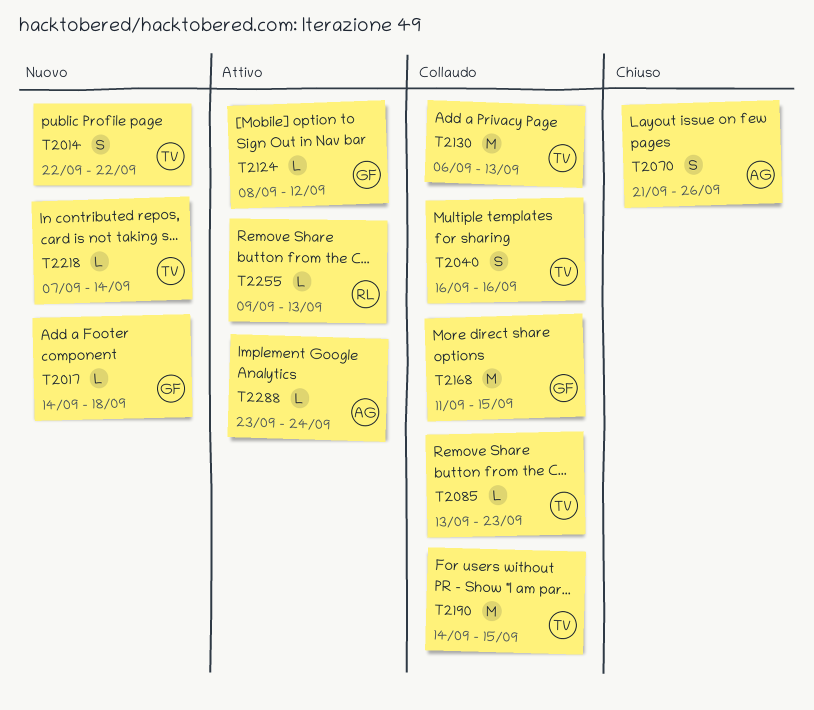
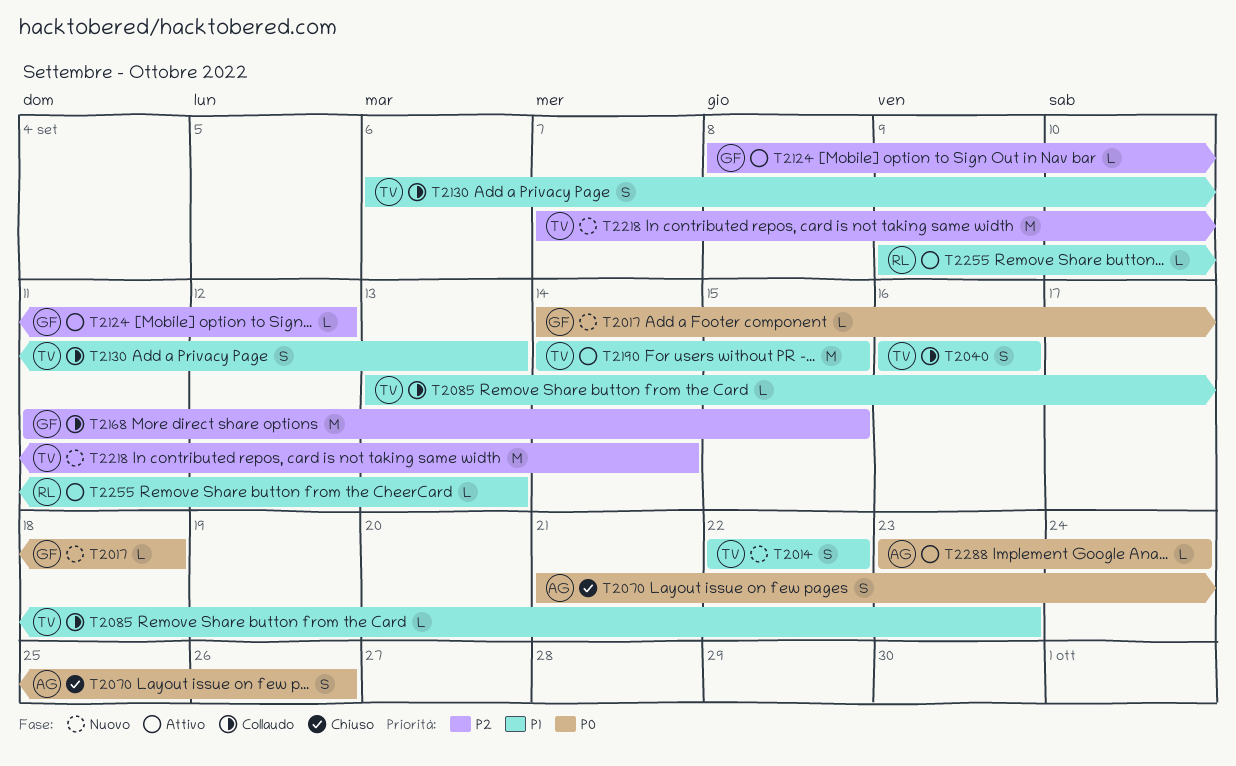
T2130, estimate: M -> S
T2190, status: Collaudo -> Attivo
T2218, estimate: L -> M

